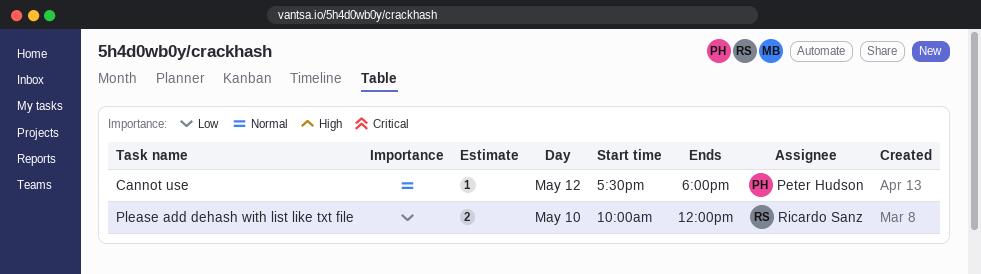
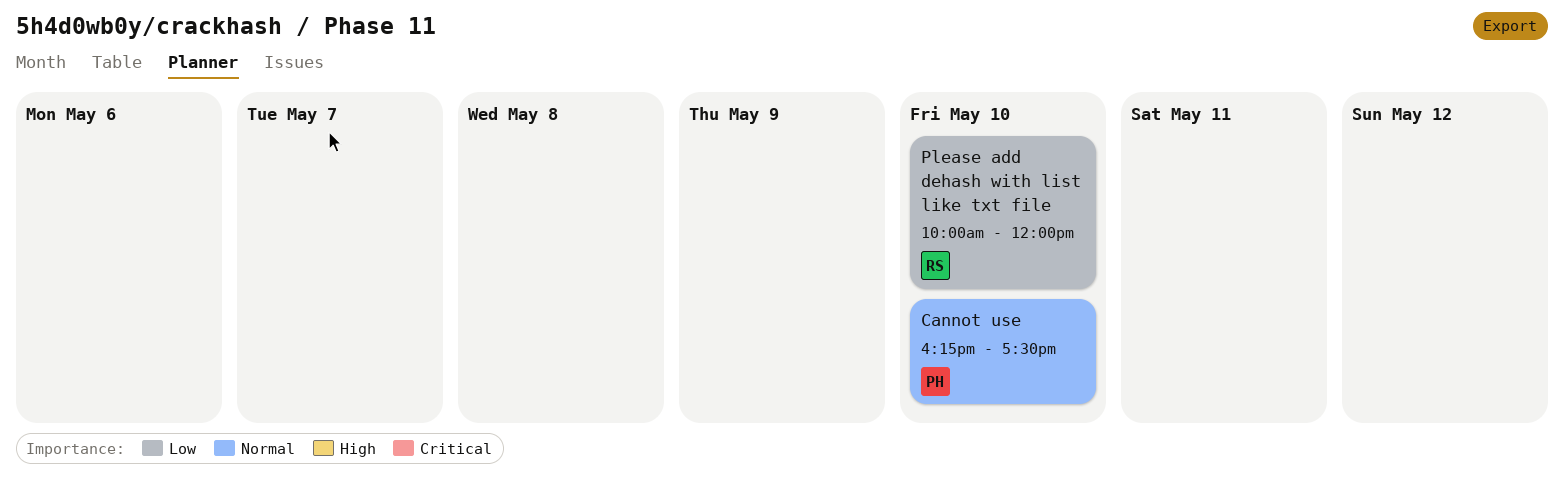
Cannot use, day: May 12 -> May 10
Cannot use, begins: 17:30 -> 16:15
Cannot use, ends: 18:00 -> 17:30

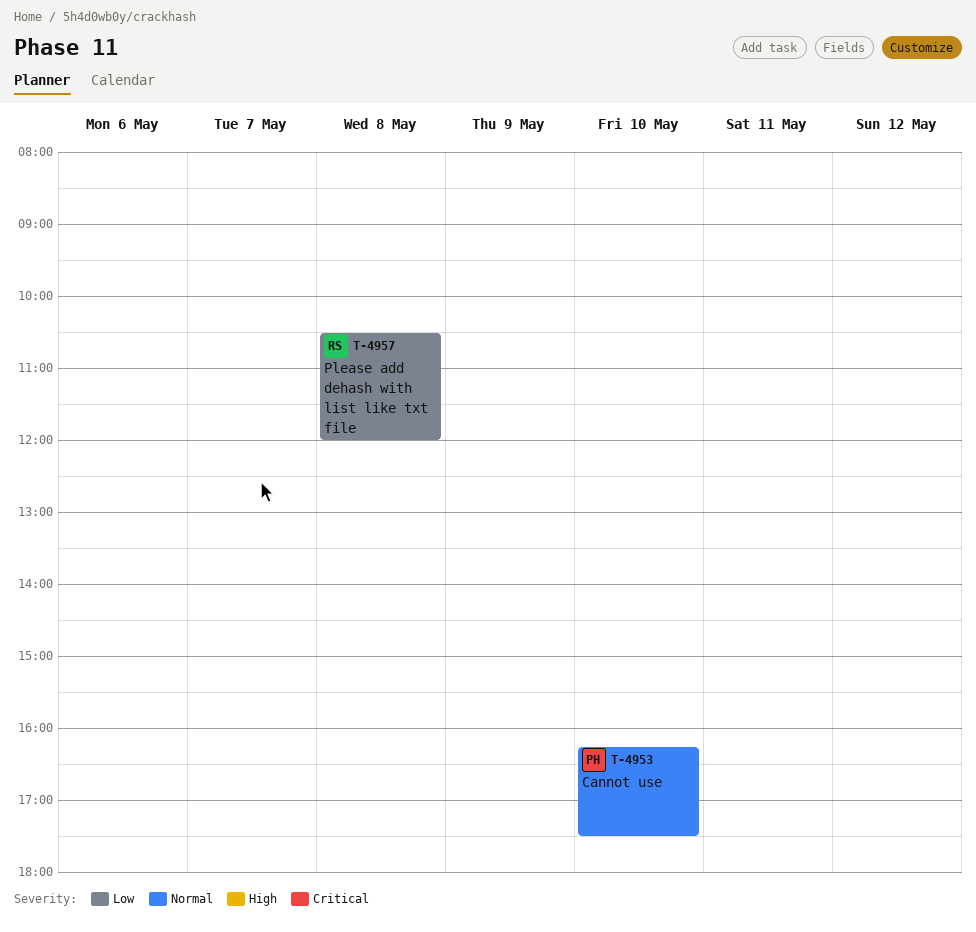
Please add dehash with list like txt file, day: May 10 -> May 8
Please add dehash with list like txt file, begins: 10:00 -> 10:30

